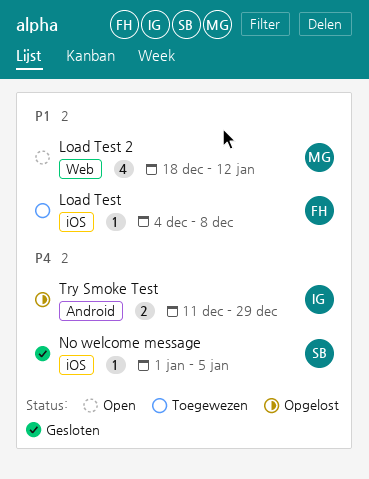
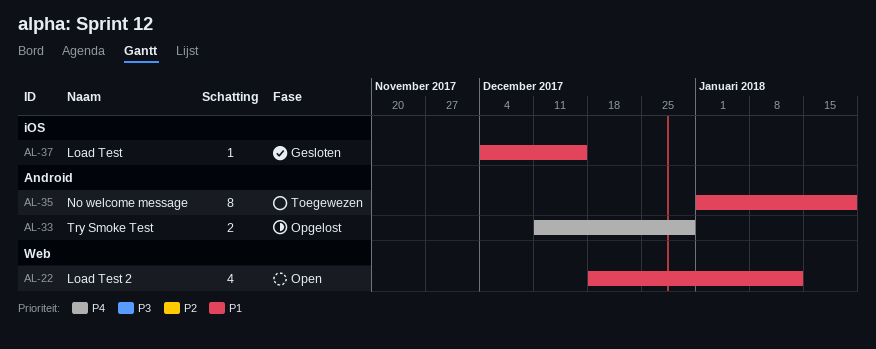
Load Test, status: Toegewezen -> Gesloten
Load Test, due: Dec 8 -> Dec 15
No welcome message, status: Gesloten -> Toegewezen
No welcome message, priority: P4 -> P1
No welcome message, label: iOS -> Android
No welcome message, estimate: 1 -> 8
No welcome message, due: Jan 5 -> Jan 19

